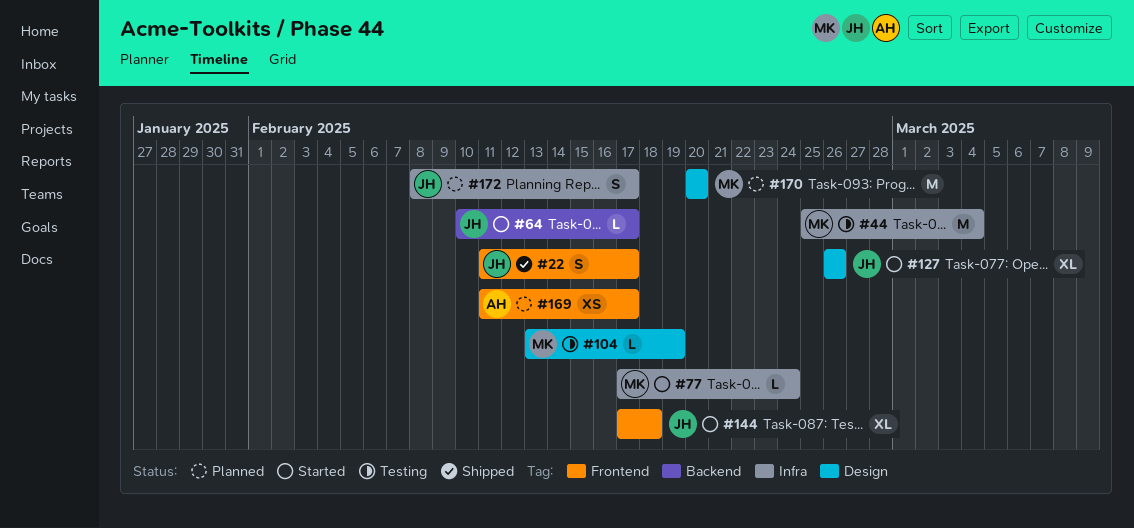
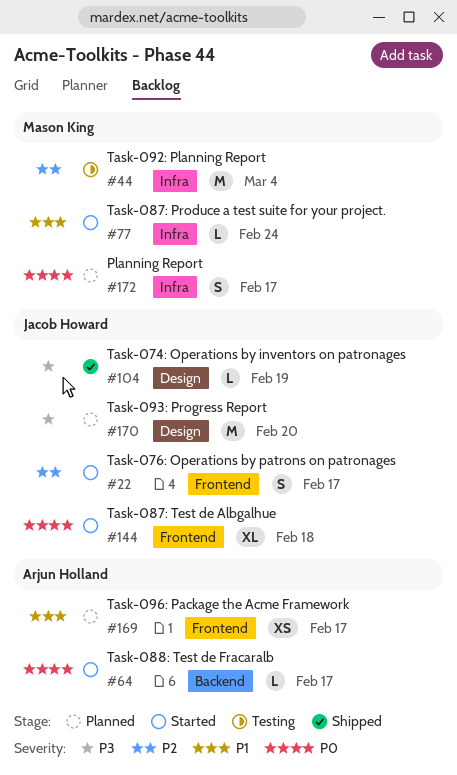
#22, status: Shipped -> Started
#64, owner: Jacob Howard -> Arjun Holland
#104, status: Testing -> Shipped
#104, owner: Mason King -> Jacob Howard
#127: present -> none
#170, owner: Mason King -> Jacob Howard
#172, owner: Jacob Howard -> Mason King

